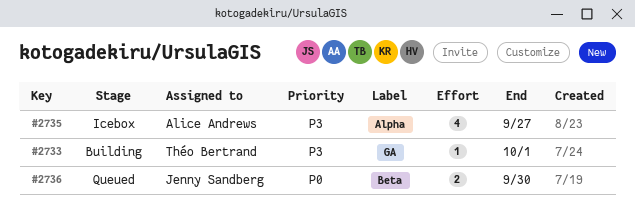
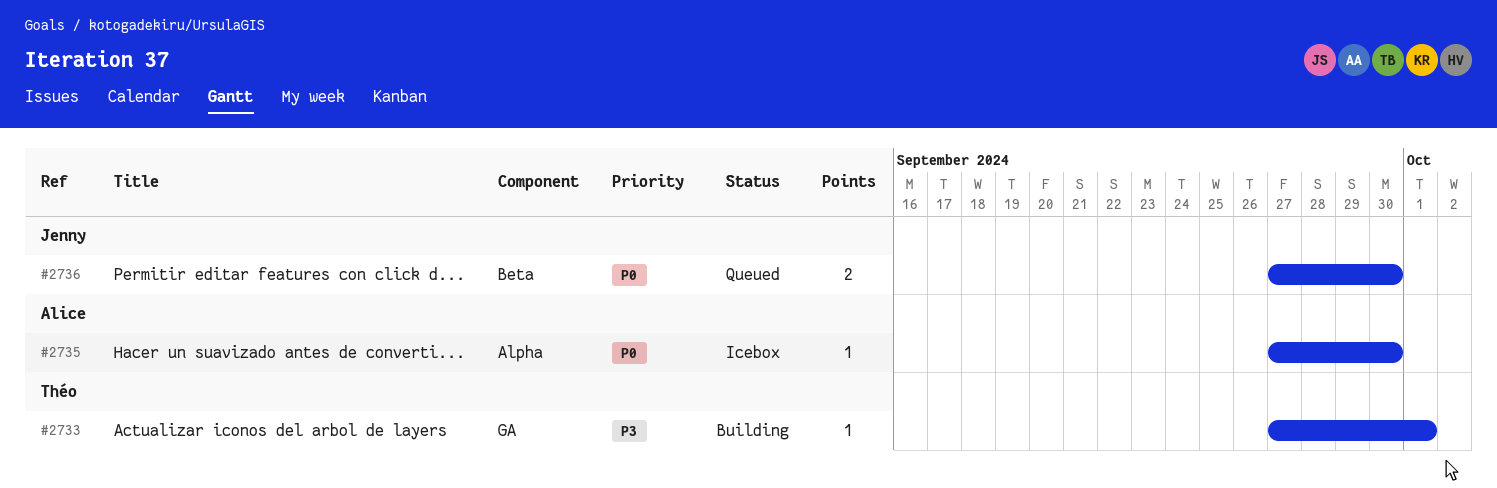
#2735, priority: P3 -> P0
#2735, estimate: 4 -> 1
#2735, due: Sep 27 -> Sep 30

